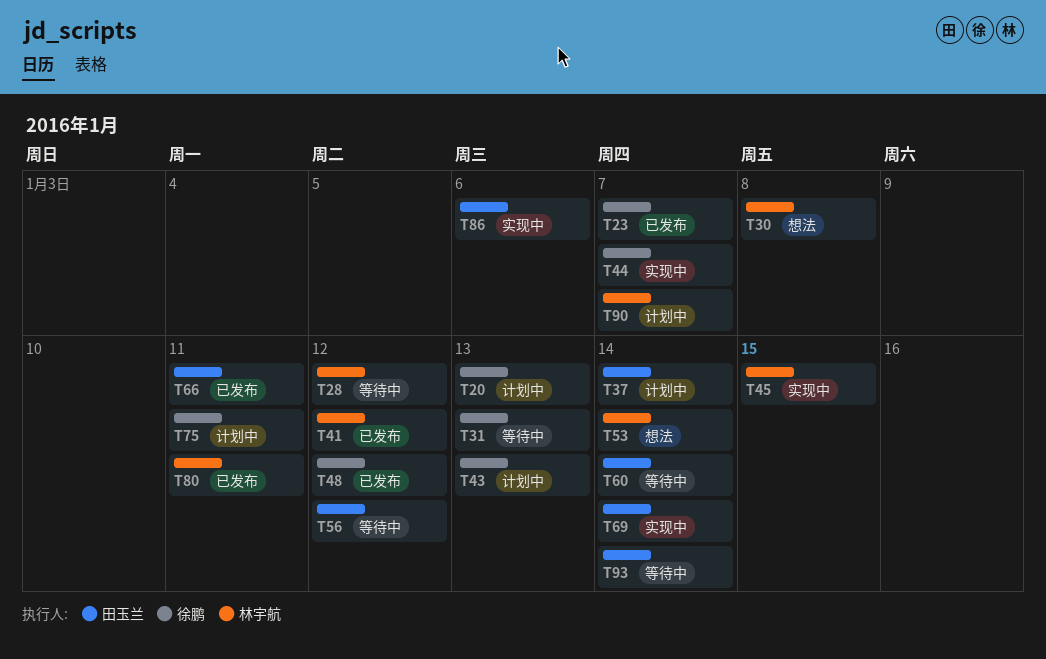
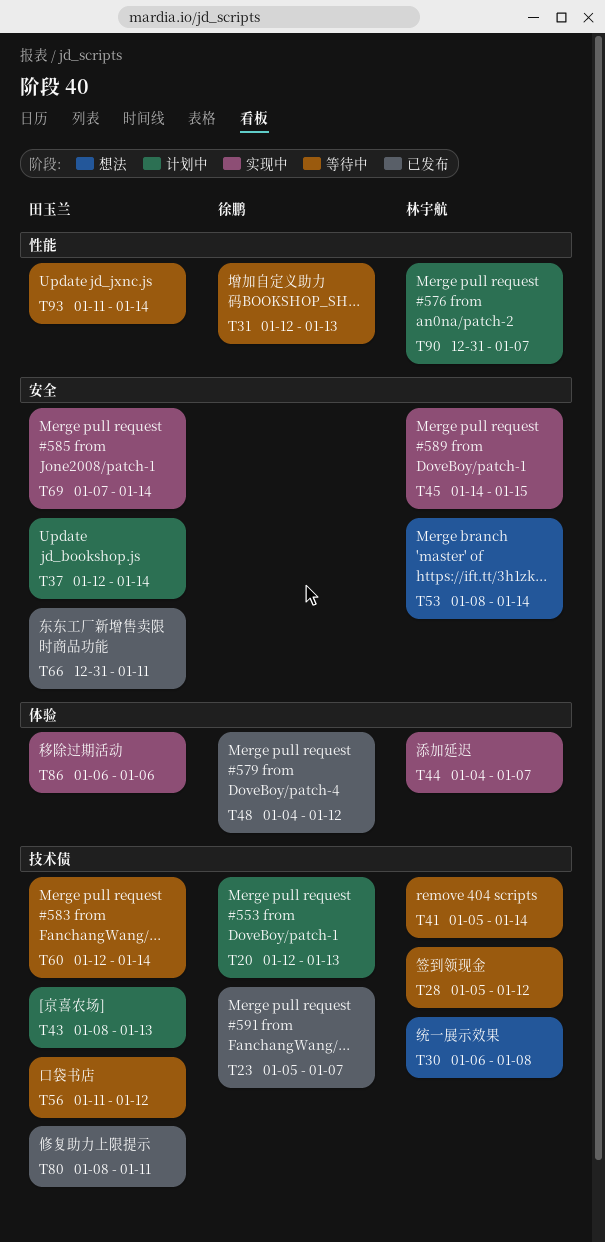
T41, status: 已发布 -> 等待中
T41, due: Jan 12 -> Jan 14
T43, owner: 徐鹏 -> 田玉兰
T44, owner: 徐鹏 -> 林宇航
T75: present -> none
T80, owner: 林宇航 -> 田玉兰

